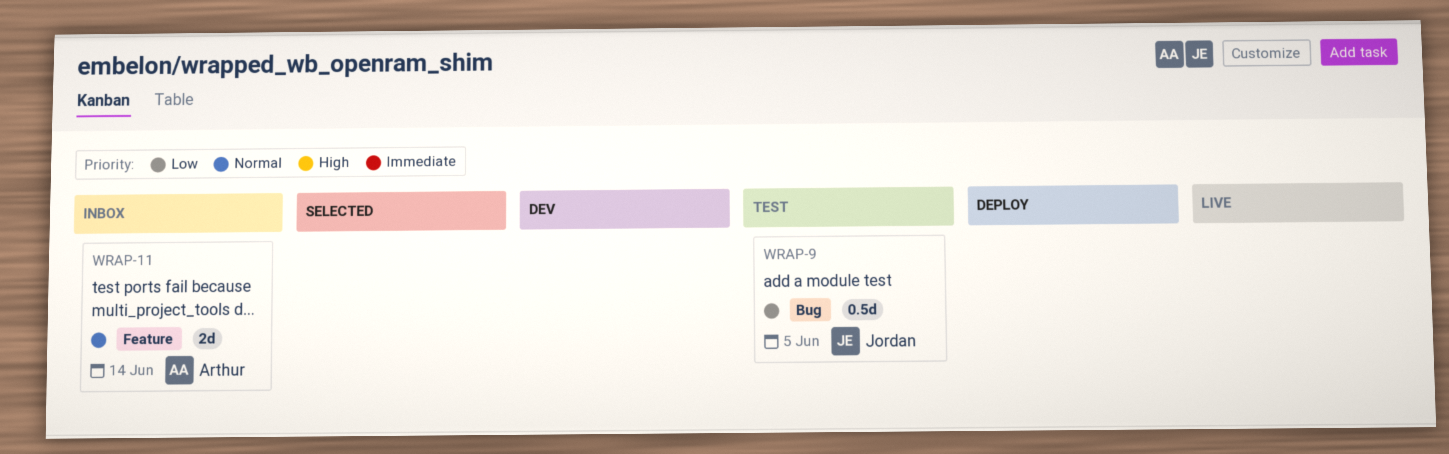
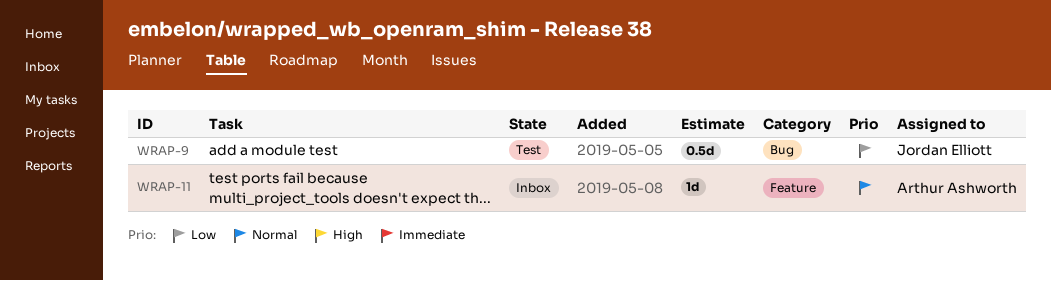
WRAP-11, estimate: 2d -> 1d

